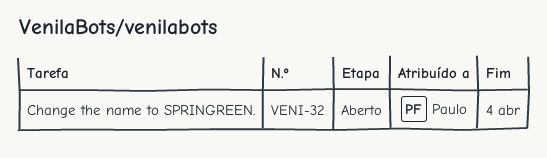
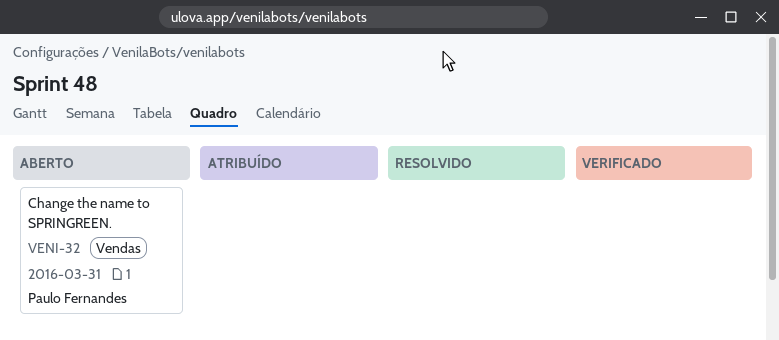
VENI-32, due: Apr 4 -> Mar 31

